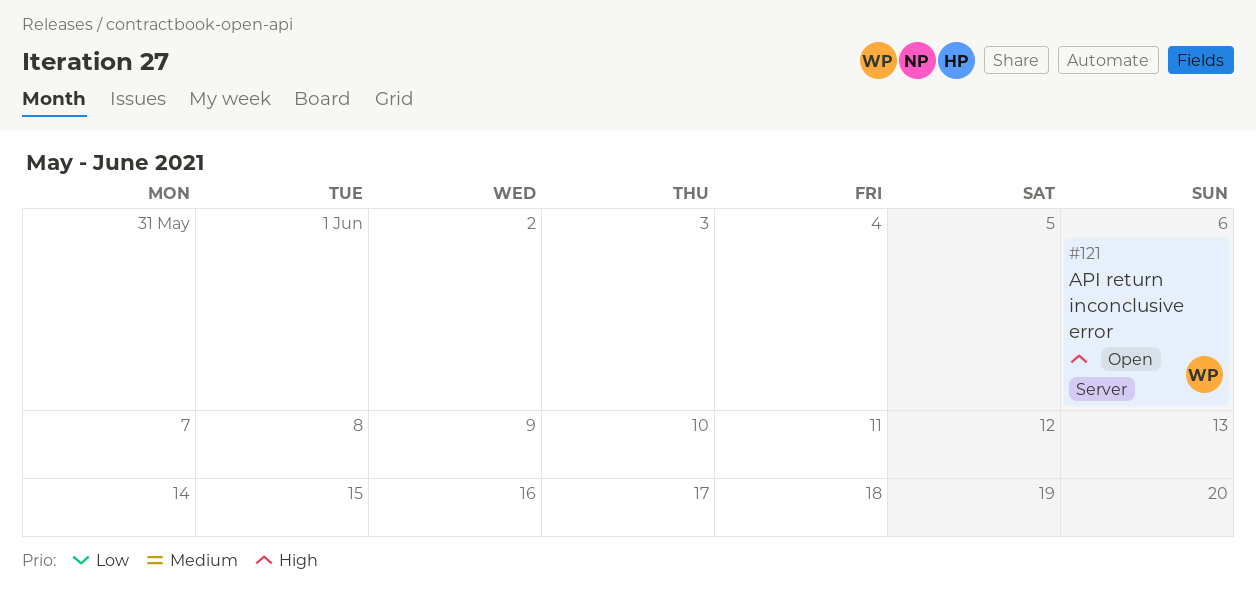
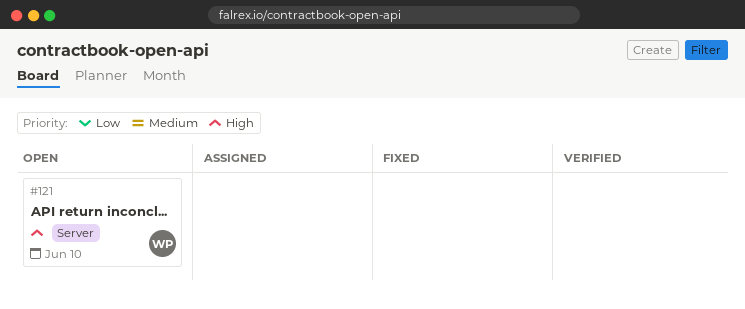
#121, due: Jun 6 -> Jun 10

